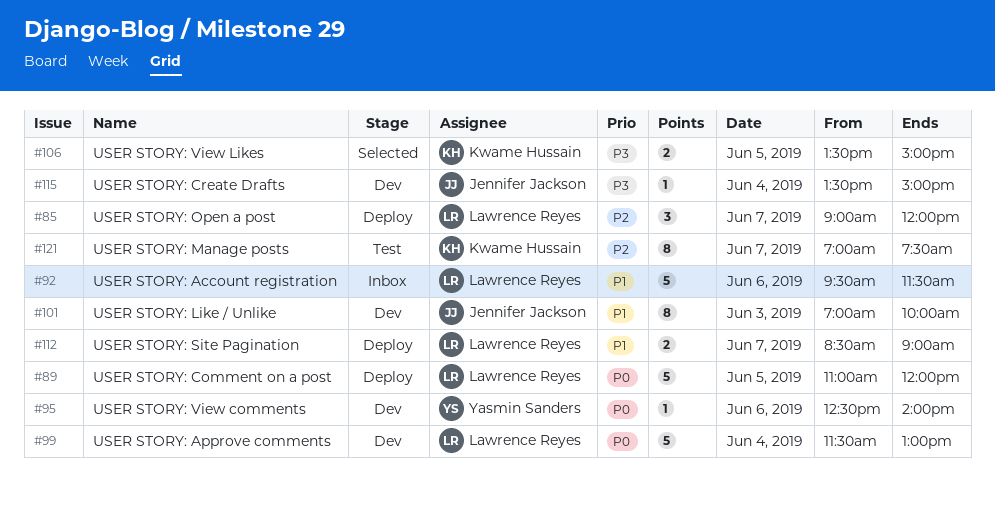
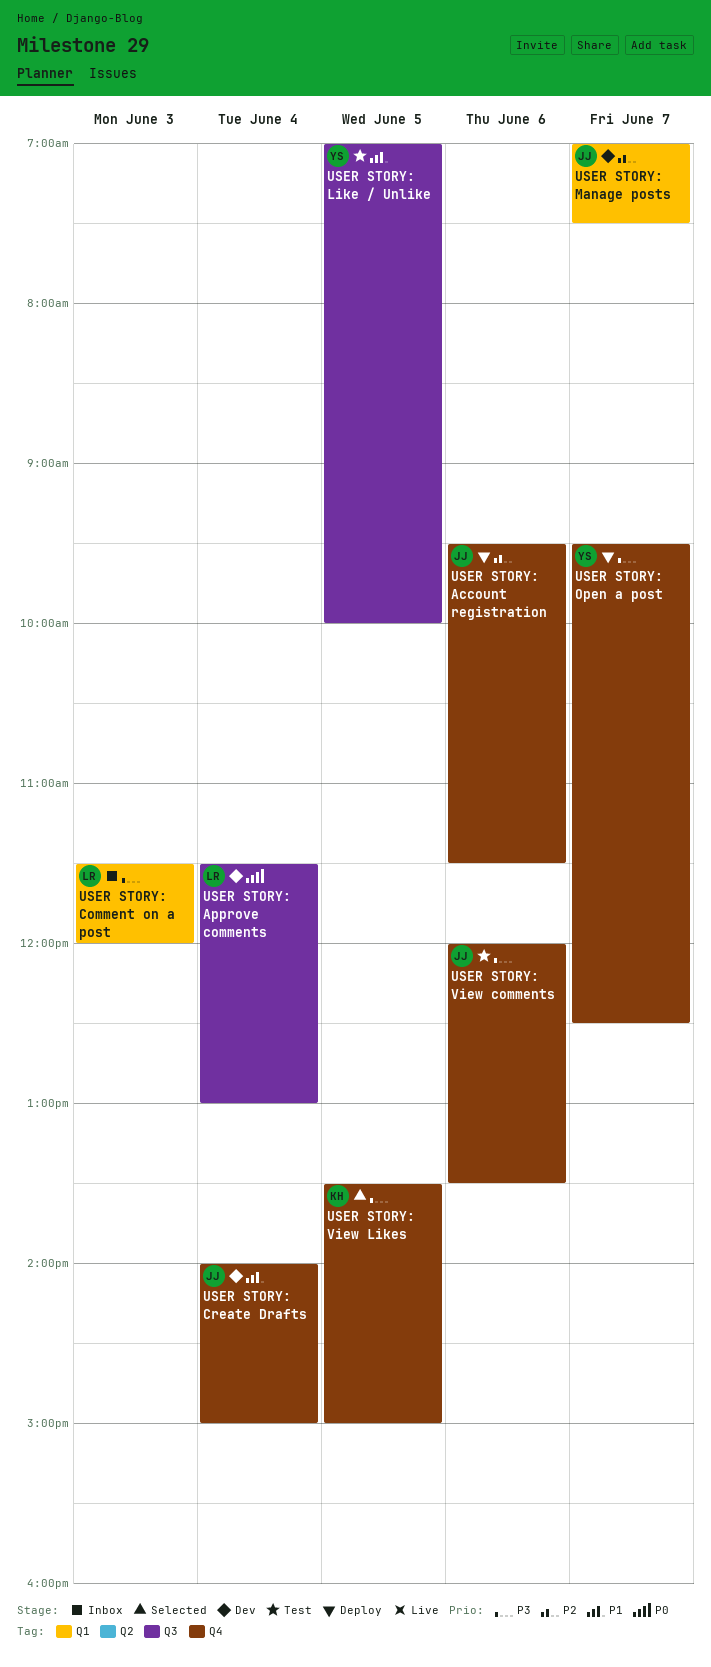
USER STORY: Account registration, status: Inbox -> Deploy
USER STORY: Account registration, owner: Lawrence Reyes -> Jennifer Jackson
USER STORY: Account registration, priority: P1 -> P2
USER STORY: Comment on a post, status: Deploy -> Inbox
USER STORY: Comment on a post, priority: P0 -> P3
USER STORY: Comment on a post, day: Jun 5 -> Jun 3
USER STORY: Comment on a post, begins: 11:00 -> 11:30
USER STORY: Create Drafts, priority: P3 -> P1
USER STORY: Create Drafts, begins: 13:30 -> 14:00
USER STORY: Like / Unlike, status: Dev -> Test
USER STORY: Like / Unlike, owner: Jennifer Jackson -> Yasmin Sanders
USER STORY: Like / Unlike, day: Jun 3 -> Jun 5
USER STORY: Manage posts, status: Test -> Dev
USER STORY: Manage posts, owner: Kwame Hussain -> Jennifer Jackson
USER STORY: Open a post, owner: Lawrence Reyes -> Yasmin Sanders
USER STORY: Open a post, priority: P2 -> P3
USER STORY: Open a post, begins: 09:00 -> 09:30
USER STORY: Open a post, ends: 12:00 -> 12:30
USER STORY: Site Pagination: present -> none
USER STORY: View comments, status: Dev -> Test
USER STORY: View comments, owner: Yasmin Sanders -> Jennifer Jackson
USER STORY: View comments, priority: P0 -> P3
USER STORY: View comments, begins: 12:30 -> 12:00
USER STORY: View comments, ends: 14:00 -> 13:30

